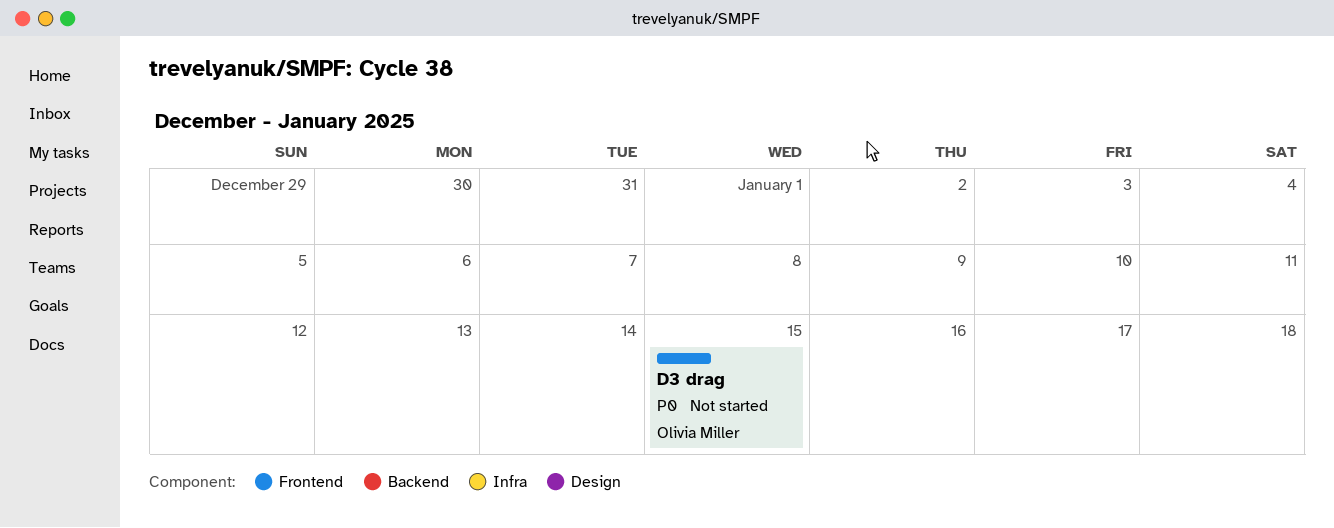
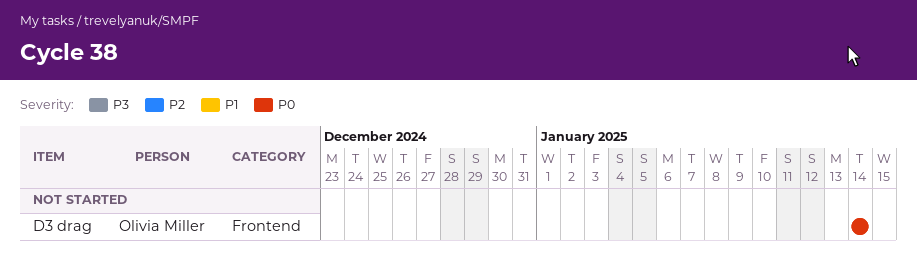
D3 drag, due: Jan 15 -> Jan 14

